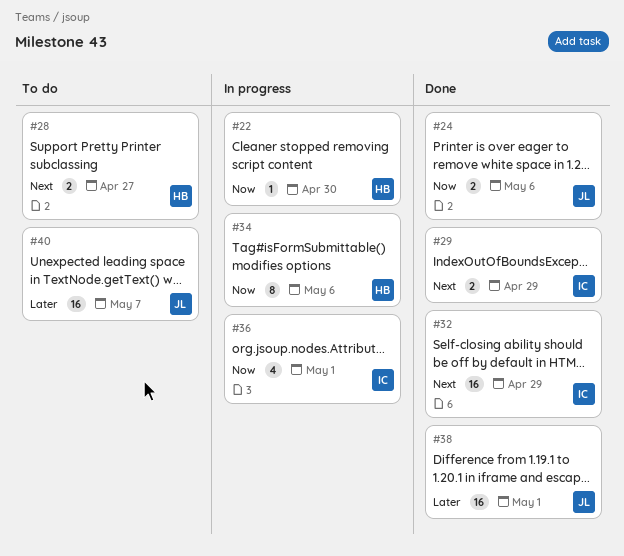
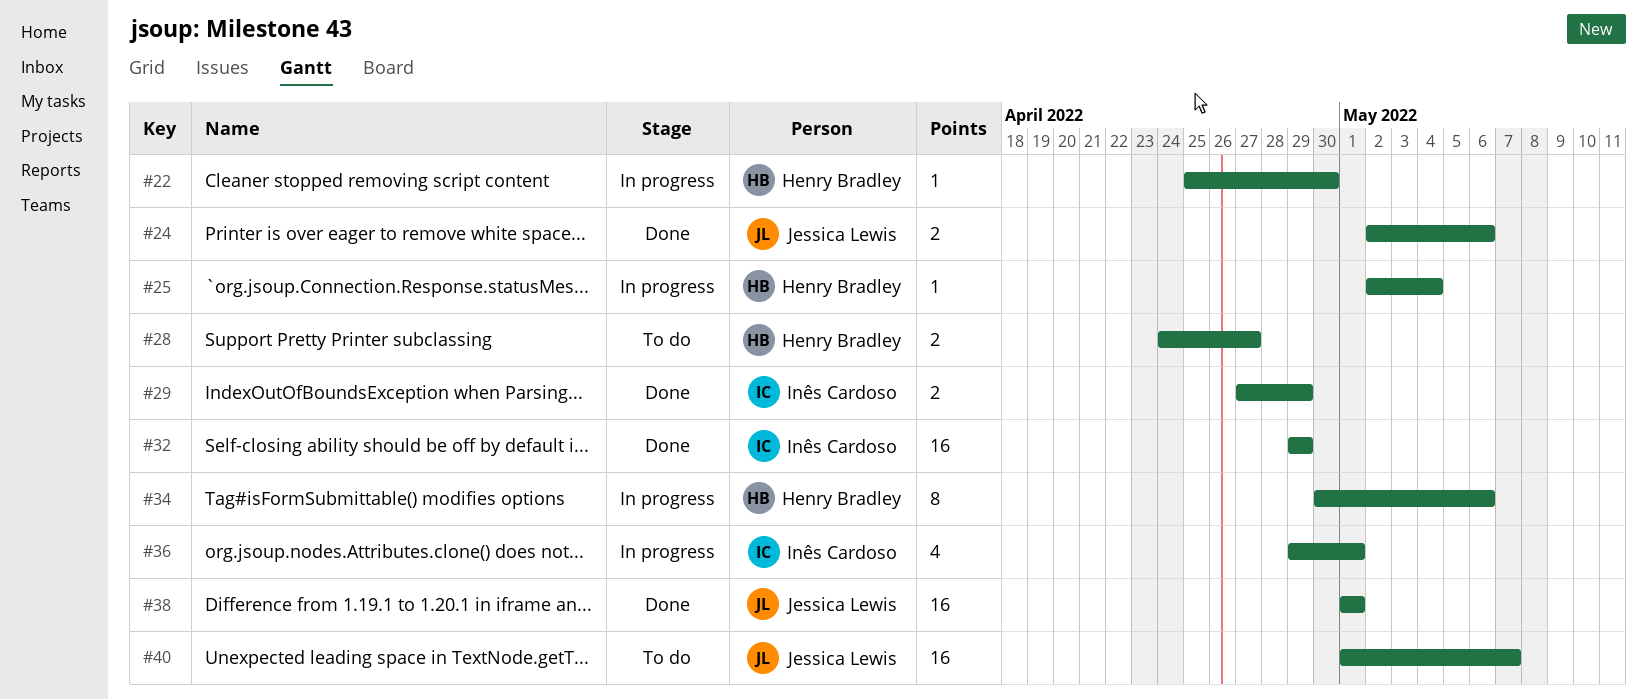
#25: none -> present

